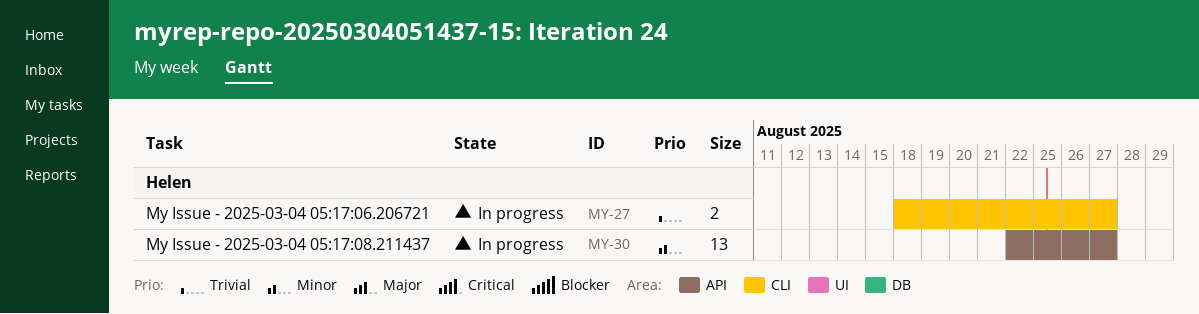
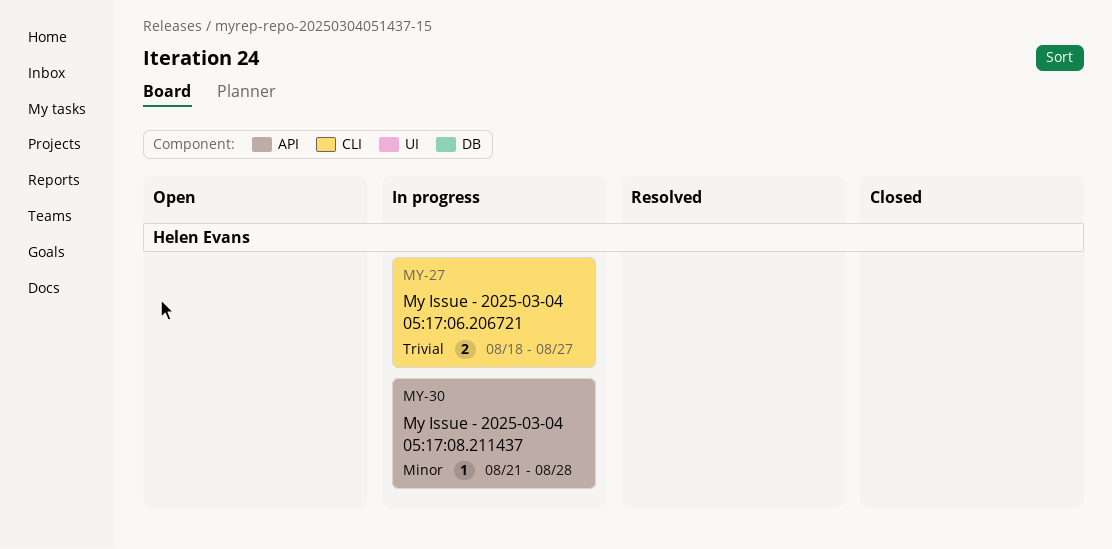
MY-30, estimate: 13 -> 1
MY-30, start: Aug 22 -> Aug 21
MY-30, due: Aug 27 -> Aug 28

